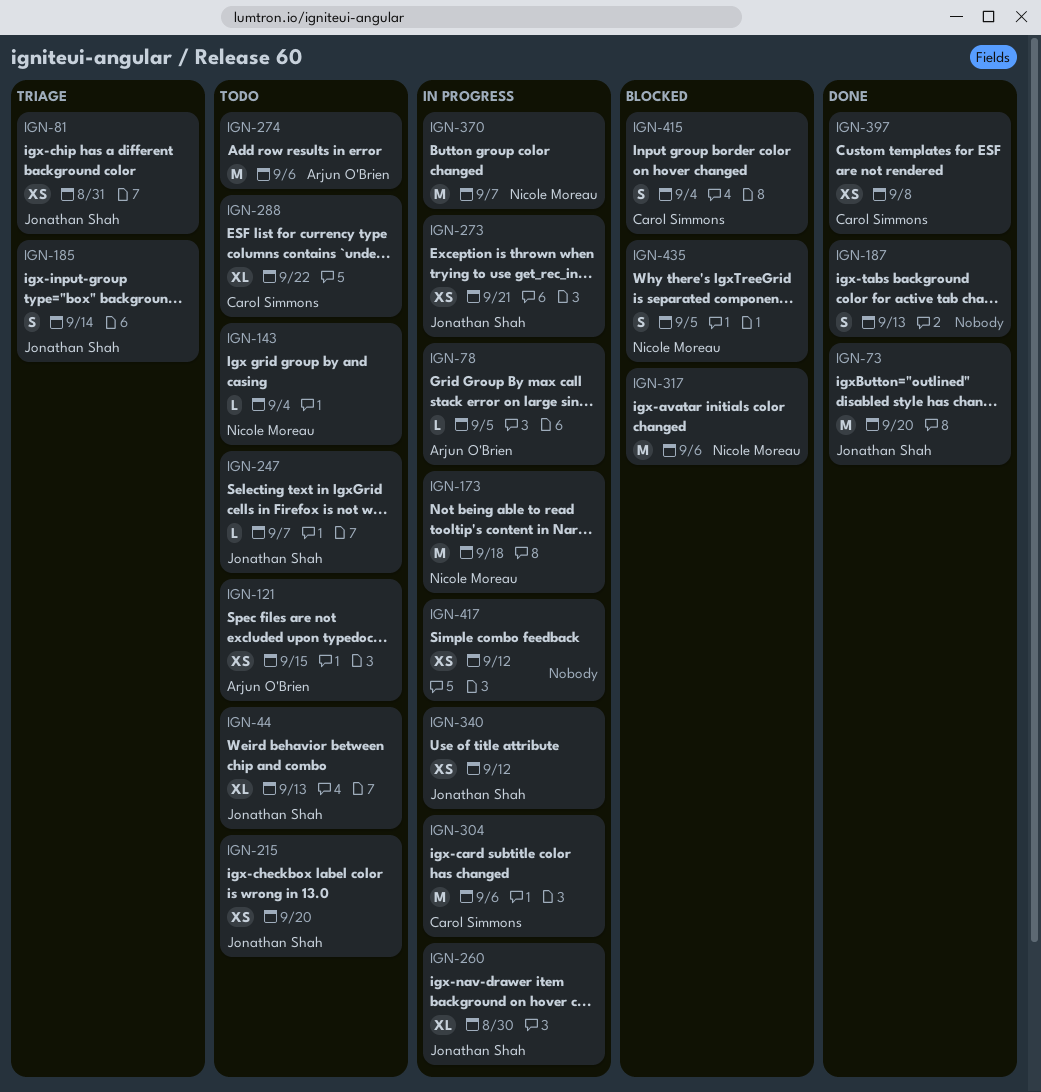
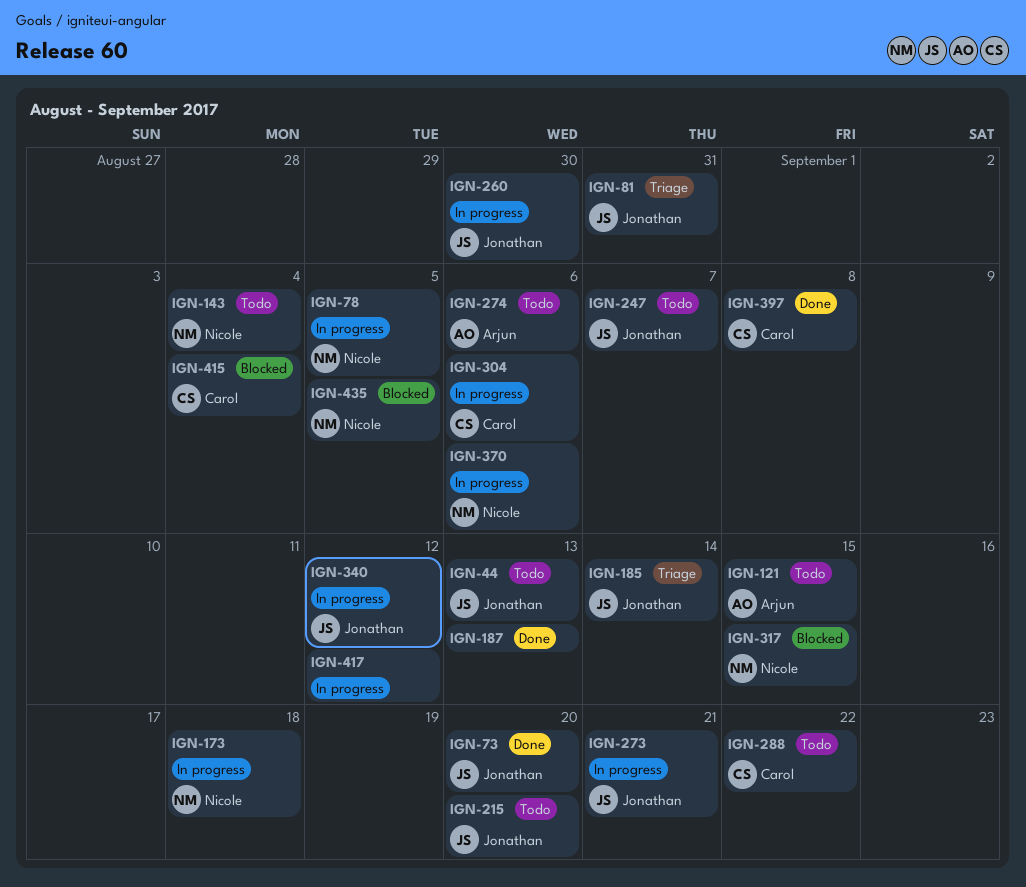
IGN-78, owner: Arjun O'Brien -> Nicole Moreau
IGN-317, due: Sep 6 -> Sep 15
IGN-370, due: Sep 7 -> Sep 6

